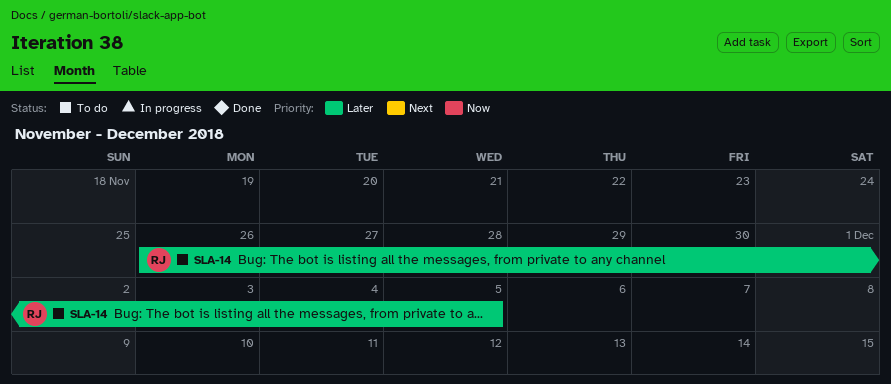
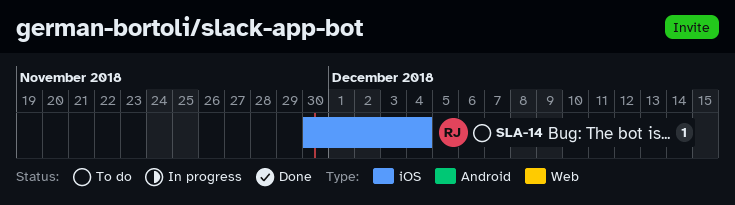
SLA-14, start: Nov 26 -> Nov 30
SLA-14, due: Dec 5 -> Dec 4

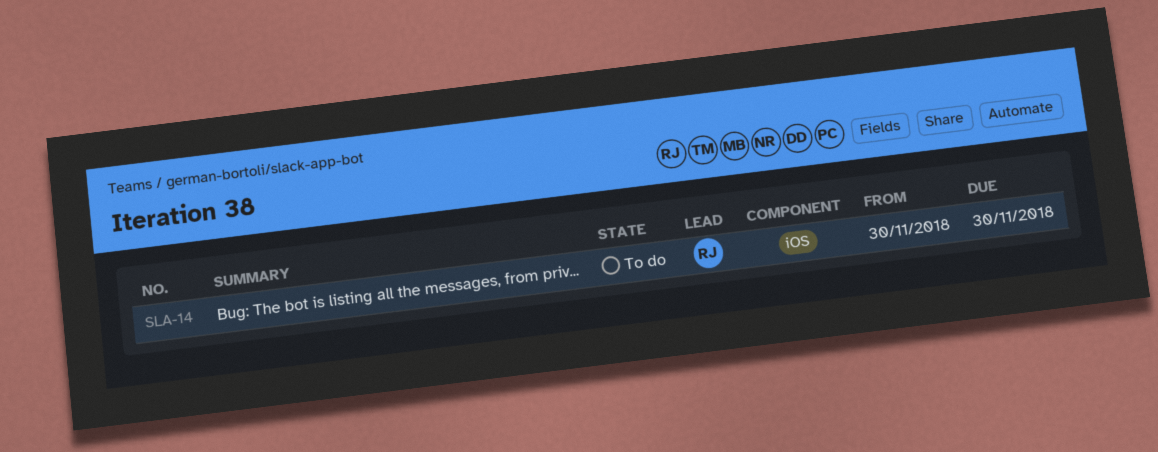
SLA-14, due: Dec 4 -> Nov 30

